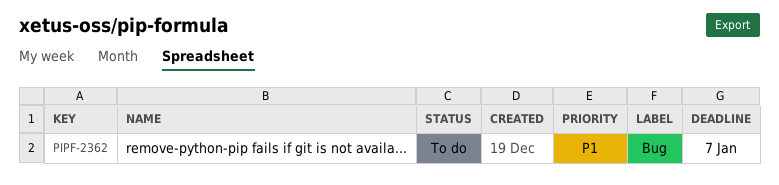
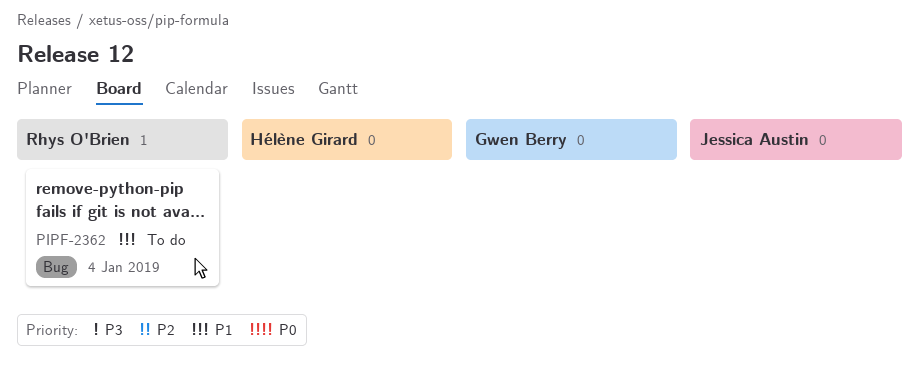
PIPF-2362, due: Jan 7 -> Jan 4

